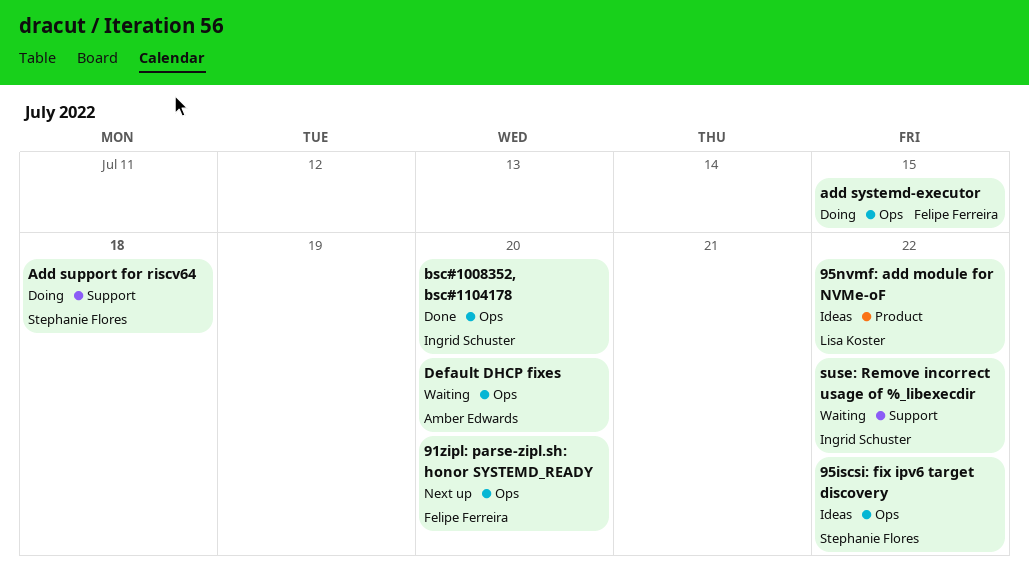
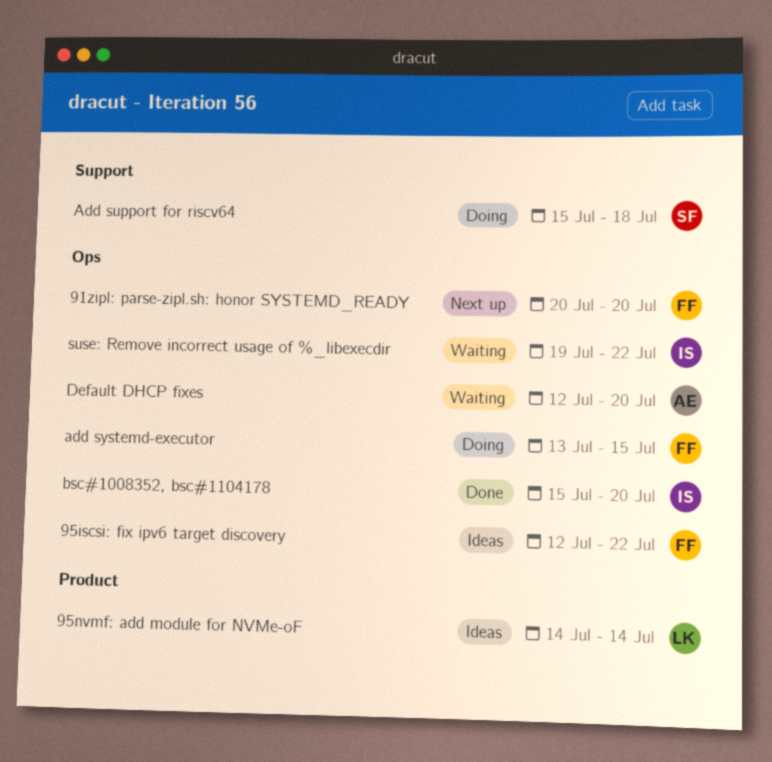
95iscsi: fix ipv6 target discovery, owner: Stephanie Flores -> Felipe Ferreira
95nvmf: add module for NVMe-oF, due: Jul 22 -> Jul 14
suse: Remove incorrect usage of %_libexecdir, label: Support -> Ops

